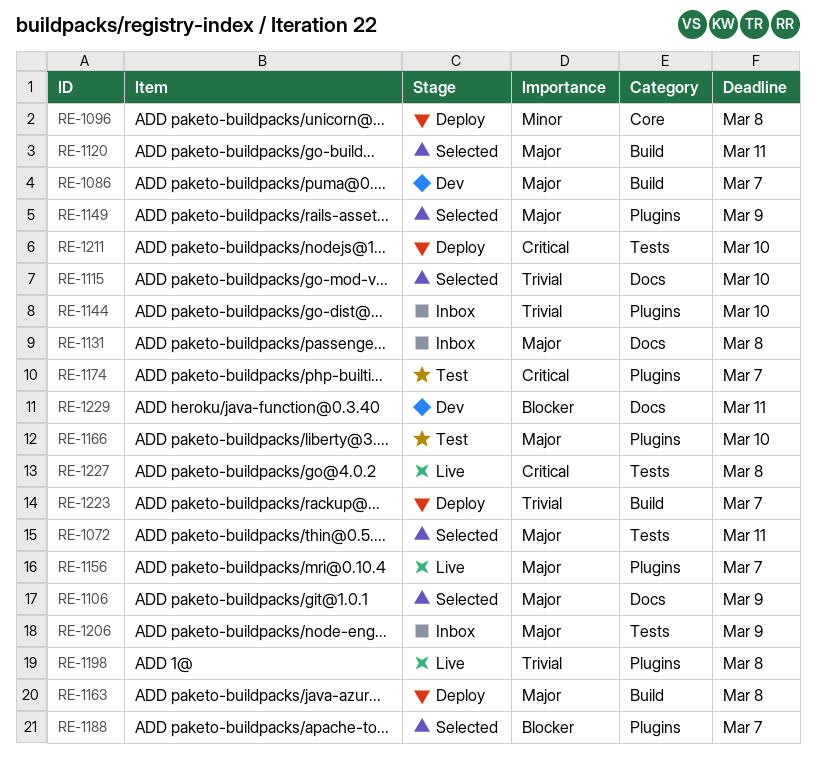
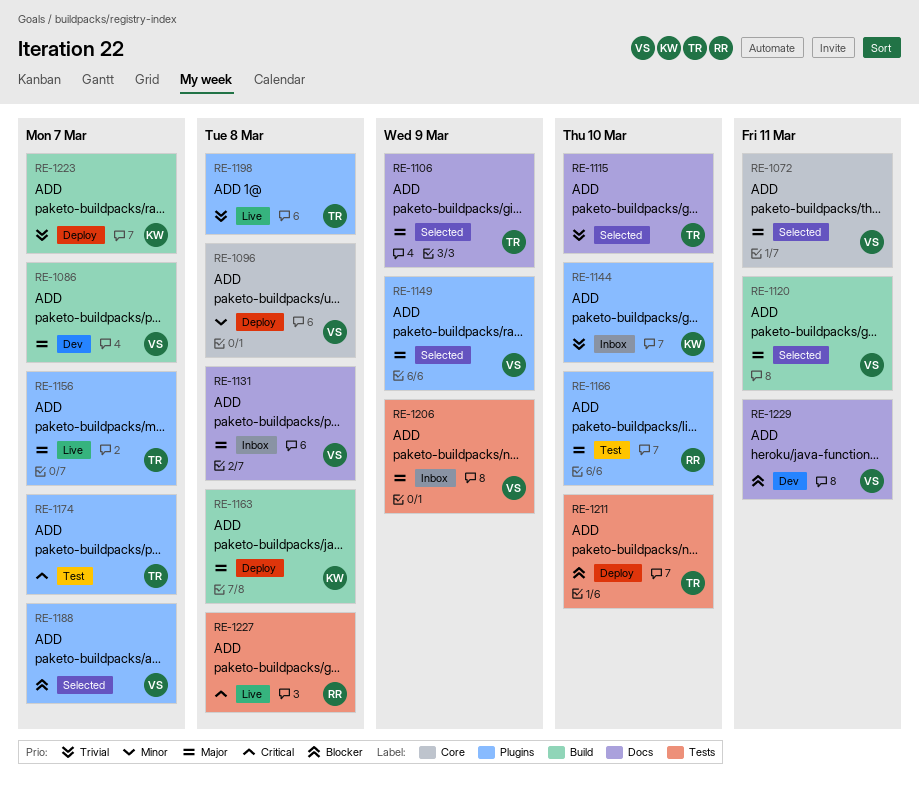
RE-1072, label: Tests -> Core
RE-1211, priority: Critical -> Blocker

